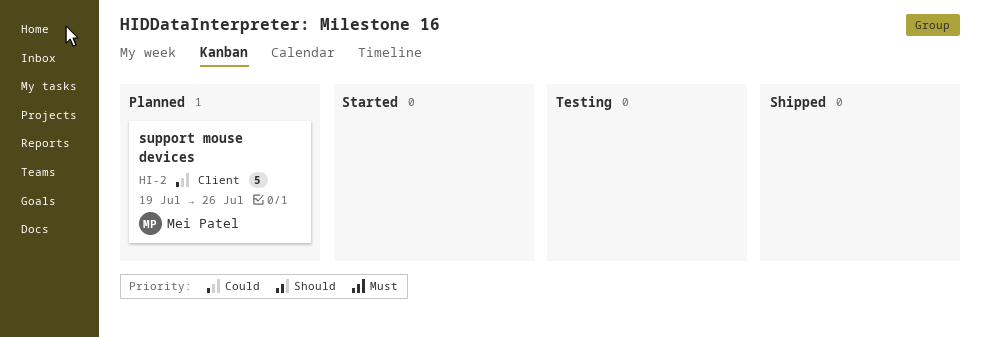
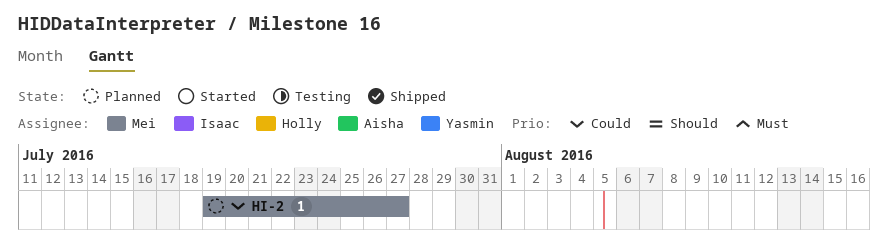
HI-2, estimate: 5 -> 1
HI-2, due: Jul 26 -> Jul 27

